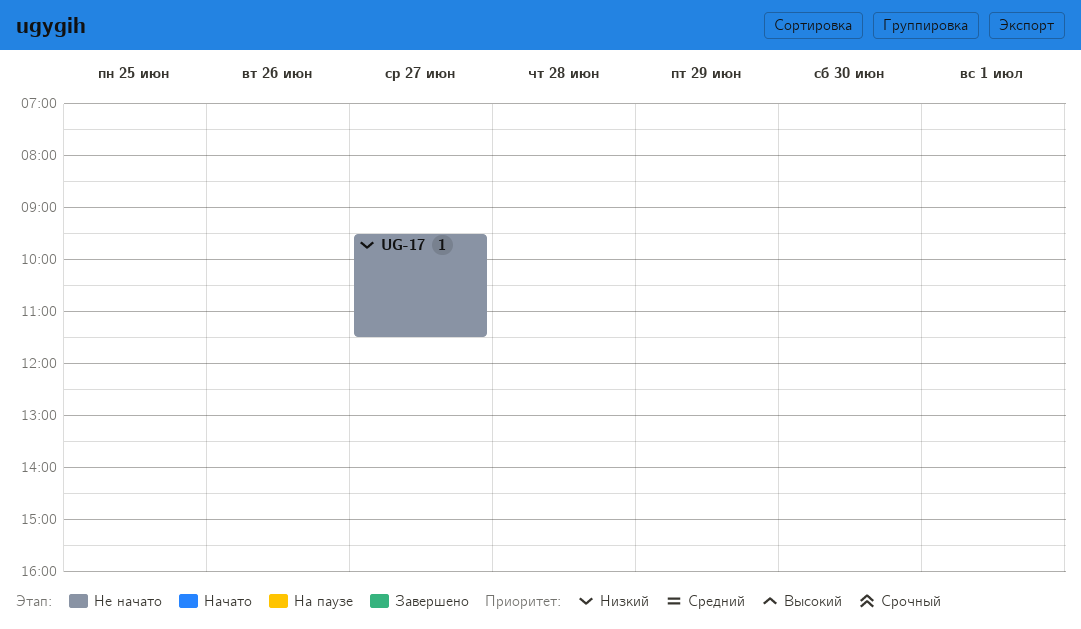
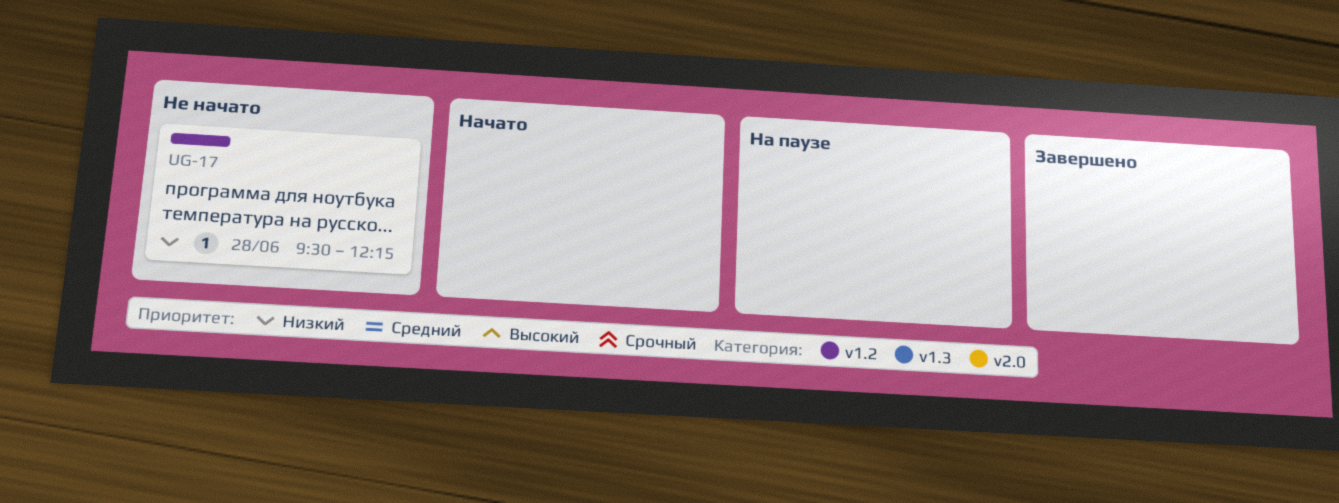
UG-17, day: Jun 27 -> Jun 28
UG-17, ends: 11:30 -> 12:15

